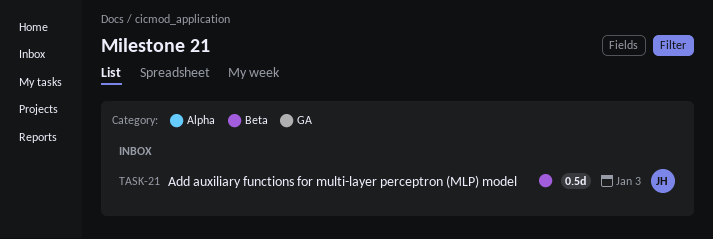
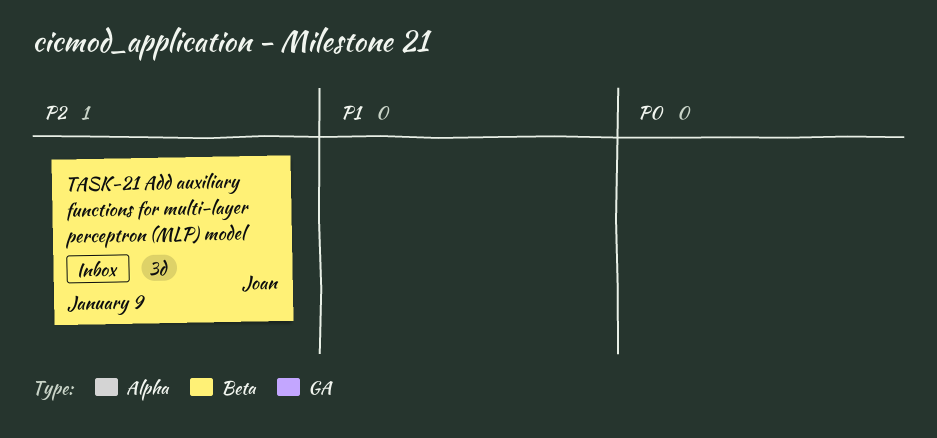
TASK-21, estimate: 0.5d -> 3d
TASK-21, due: Jan 3 -> Jan 9

